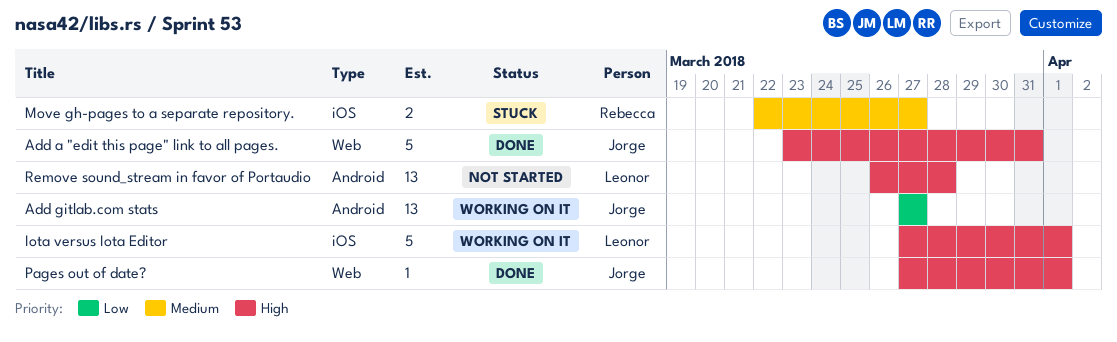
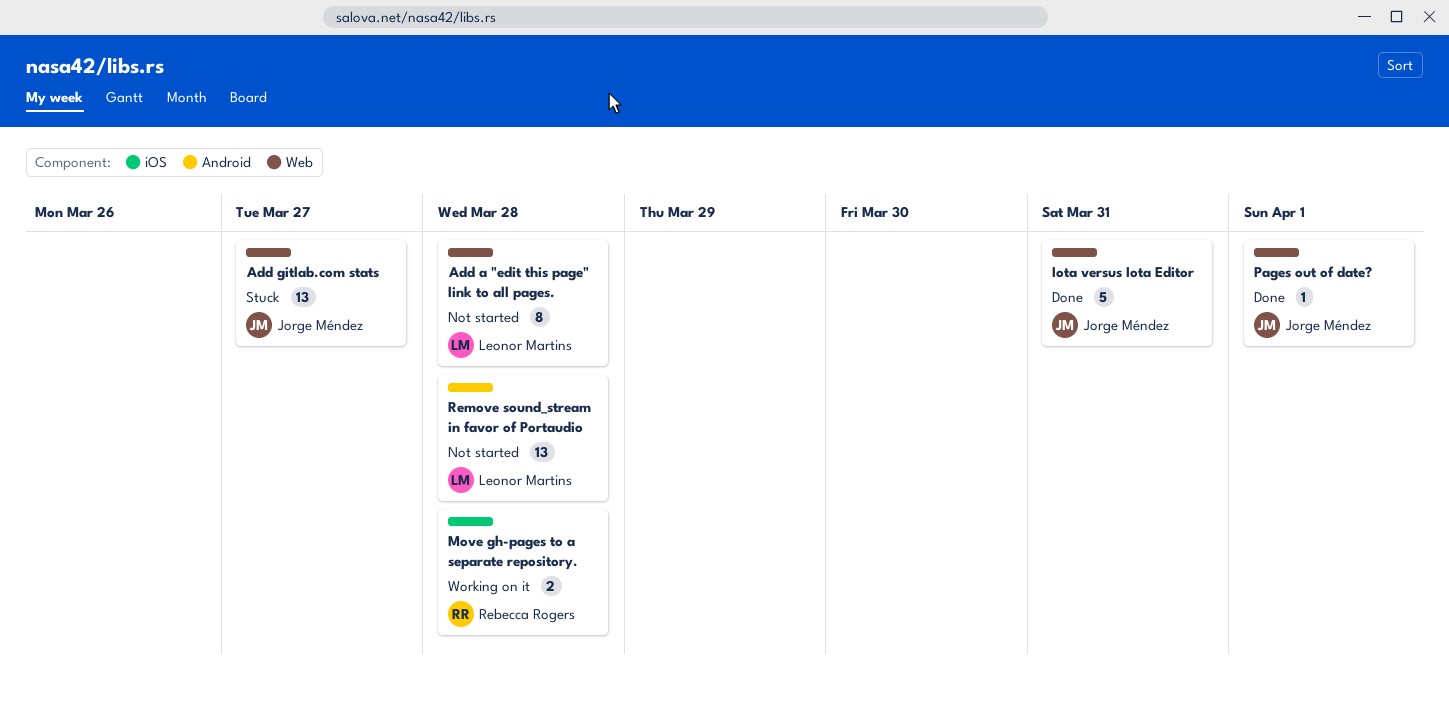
Add a "edit this page" link to all pages., status: Done -> Not started
Add a "edit this page" link to all pages., owner: Jorge Méndez -> Leonor Martins
Add a "edit this page" link to all pages., estimate: 5 -> 8
Add a "edit this page" link to all pages., due: Mar 31 -> Mar 28
Add gitlab.com stats, status: Working on it -> Stuck
Add gitlab.com stats, label: Android -> Web
Iota versus Iota Editor, status: Working on it -> Done
Iota versus Iota Editor, owner: Leonor Martins -> Jorge Méndez
Iota versus Iota Editor, label: iOS -> Web
Iota versus Iota Editor, due: Apr 1 -> Mar 31
Move gh-pages to a separate repository., status: Stuck -> Working on it
Move gh-pages to a separate repository., due: Mar 27 -> Mar 28

